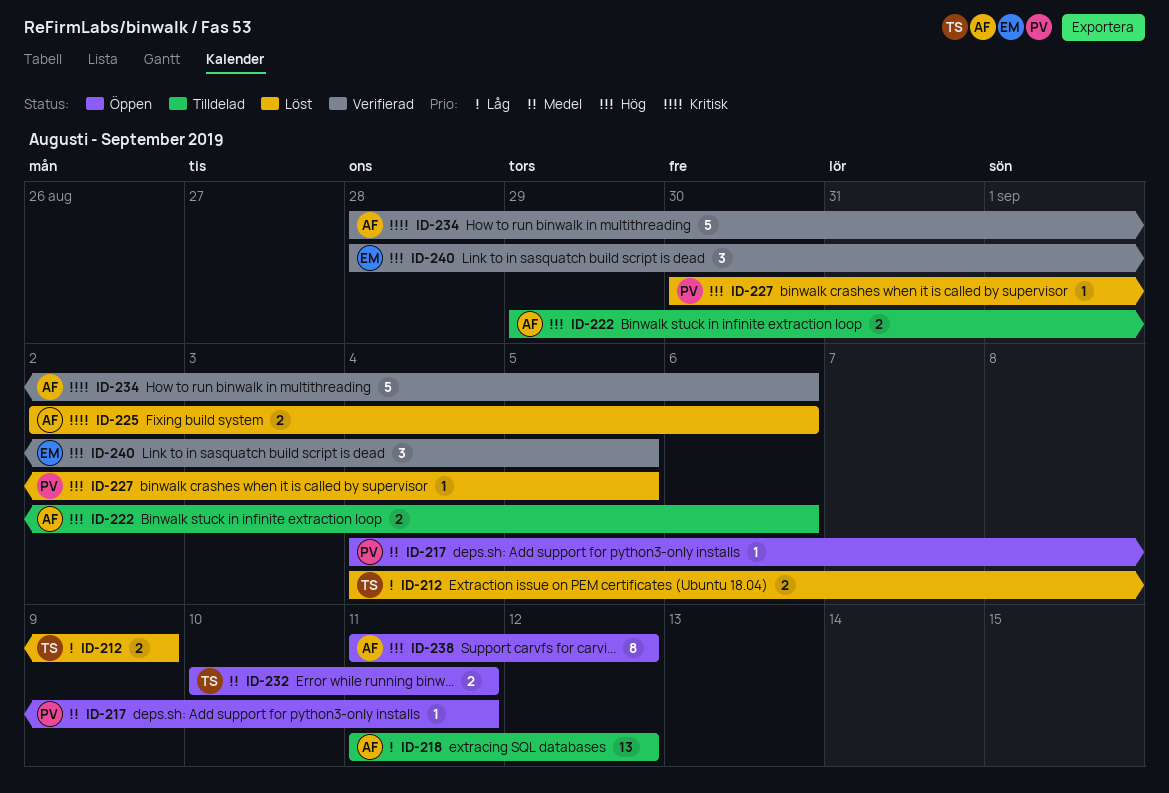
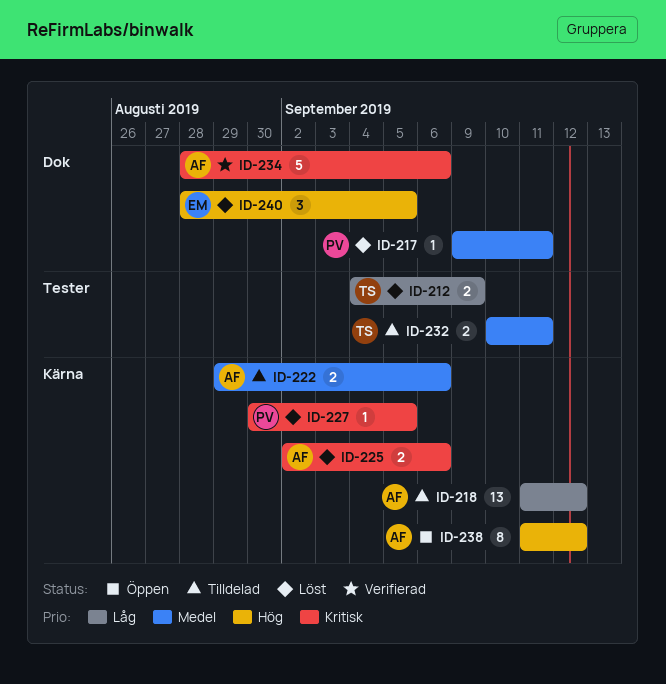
ID-217, status: Öppen -> Löst
ID-217, start: Sep 4 -> Sep 9
ID-222, priority: Hög -> Medel
ID-227, priority: Hög -> Kritisk
ID-232, status: Öppen -> Tilldelad
ID-240, status: Verifierad -> Löst

